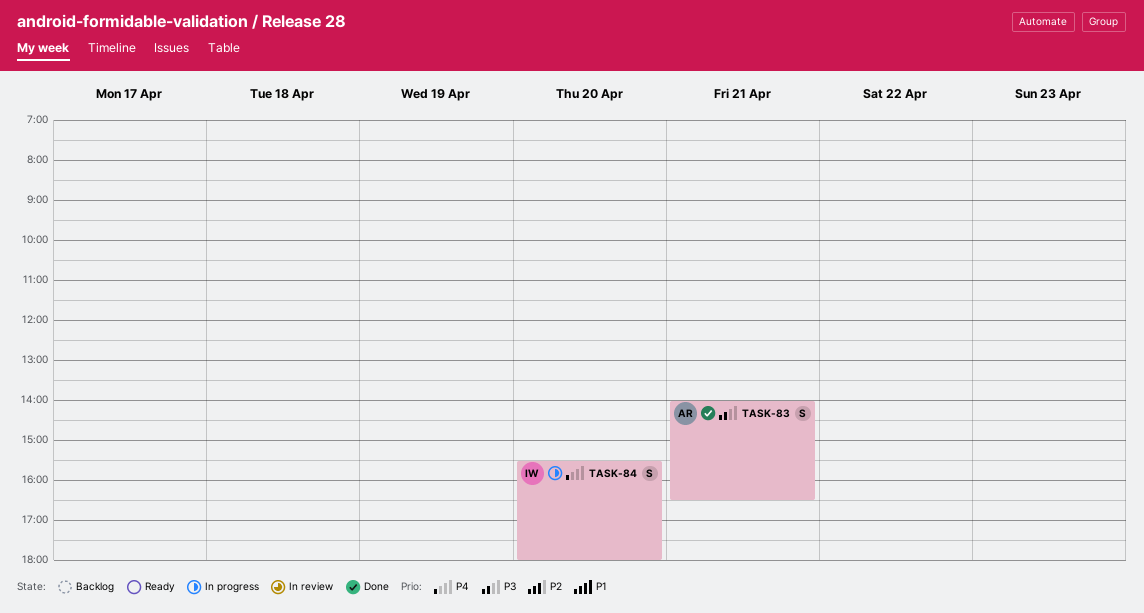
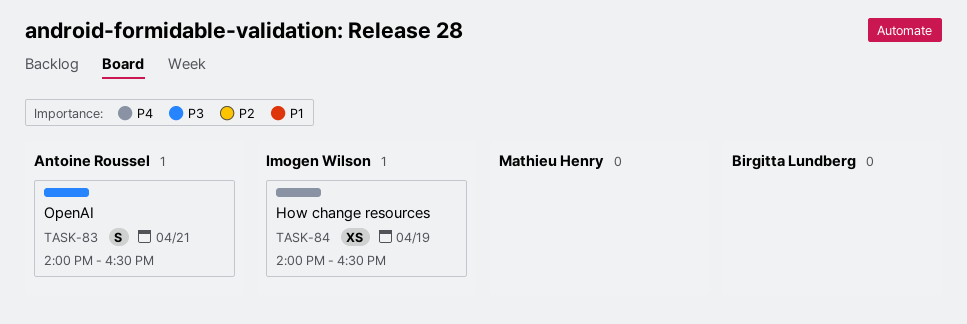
TASK-84, estimate: S -> XS
TASK-84, day: Apr 20 -> Apr 19
TASK-84, begins: 15:30 -> 14:00
TASK-84, ends: 18:00 -> 16:30

